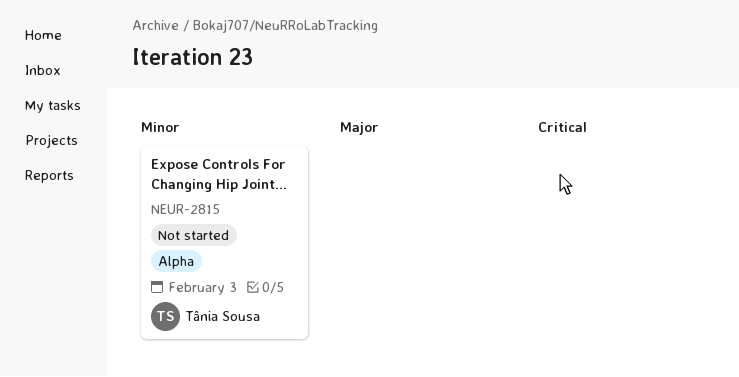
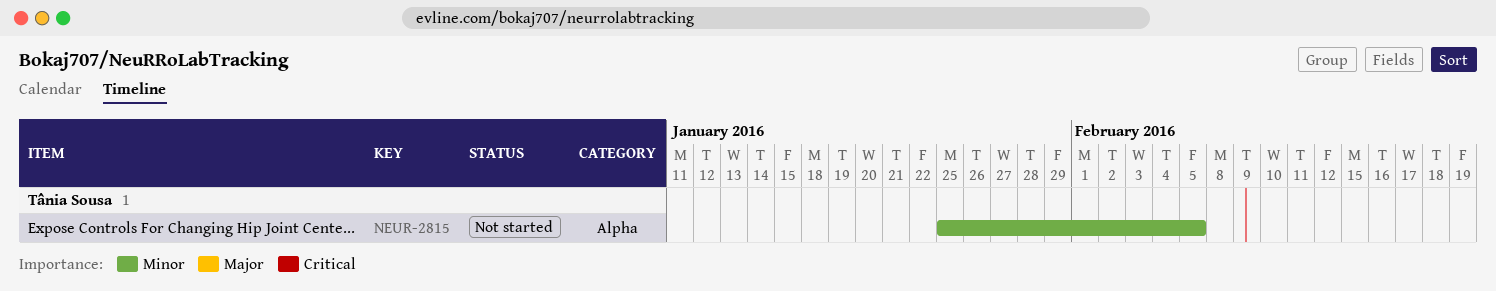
NEUR-2815, due: Feb 3 -> Feb 5

